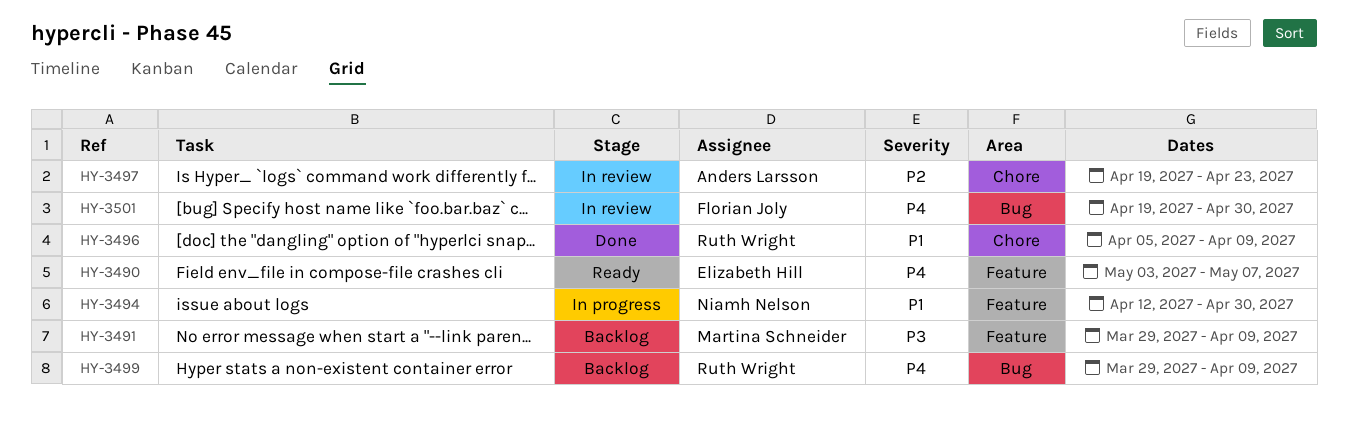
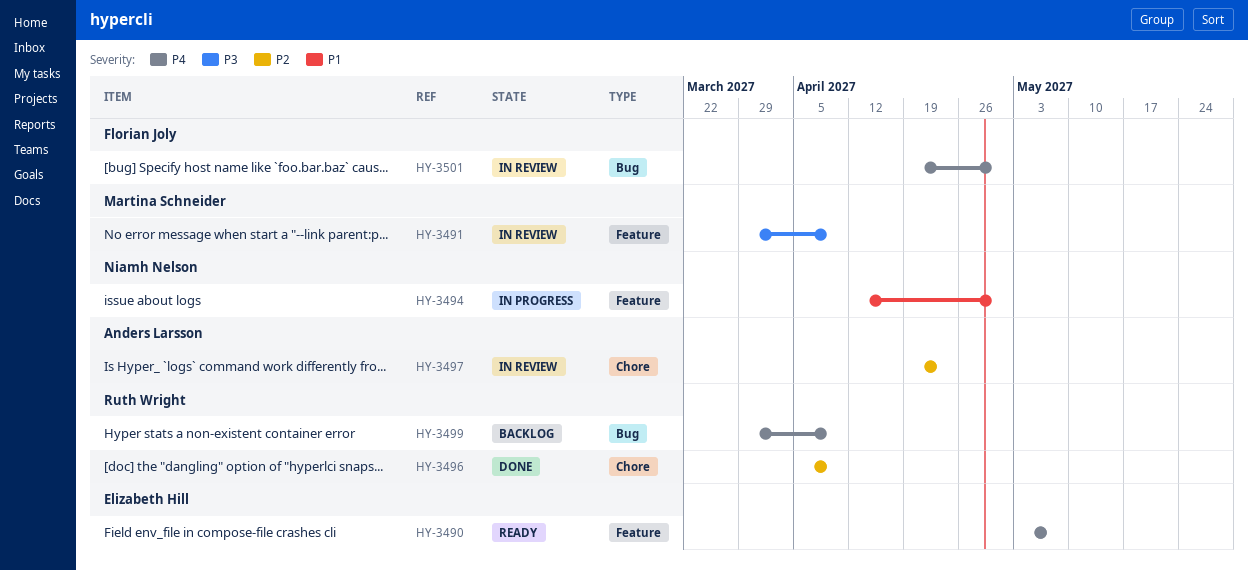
HY-3491, status: Backlog -> In review
HY-3496, priority: P1 -> P2

